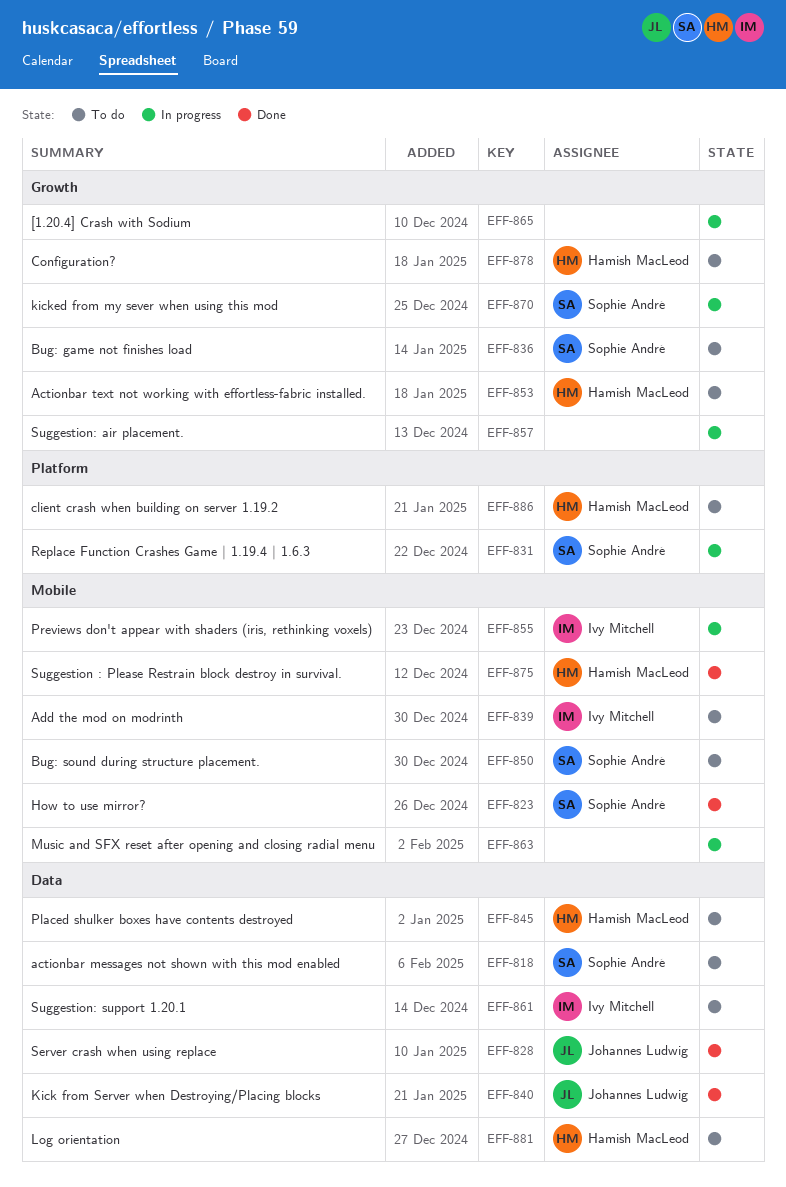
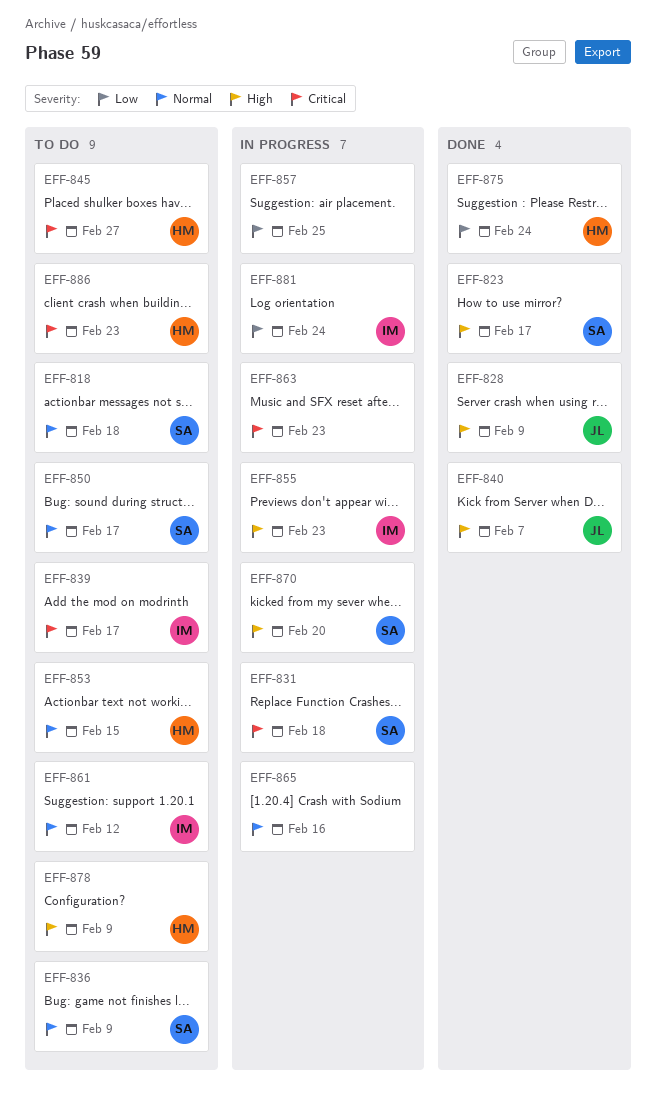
EFF-881, status: To do -> In progress
EFF-881, owner: Hamish MacLeod -> Ivy Mitchell

